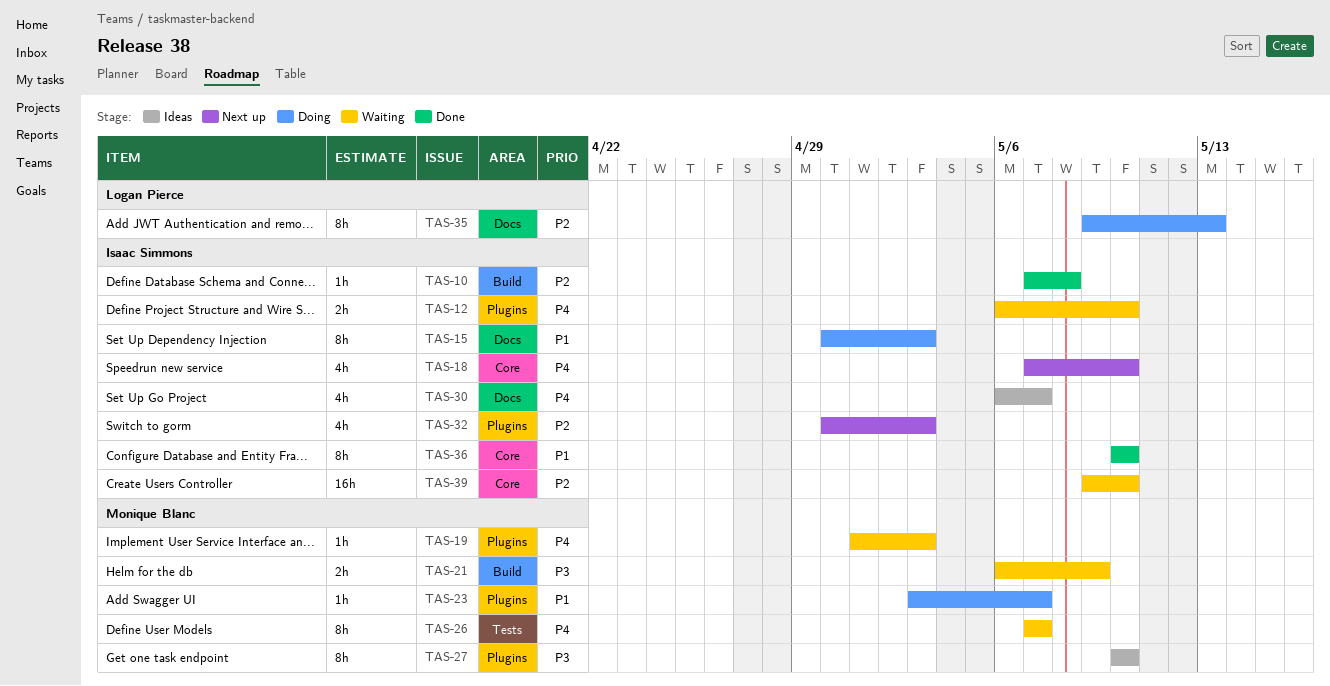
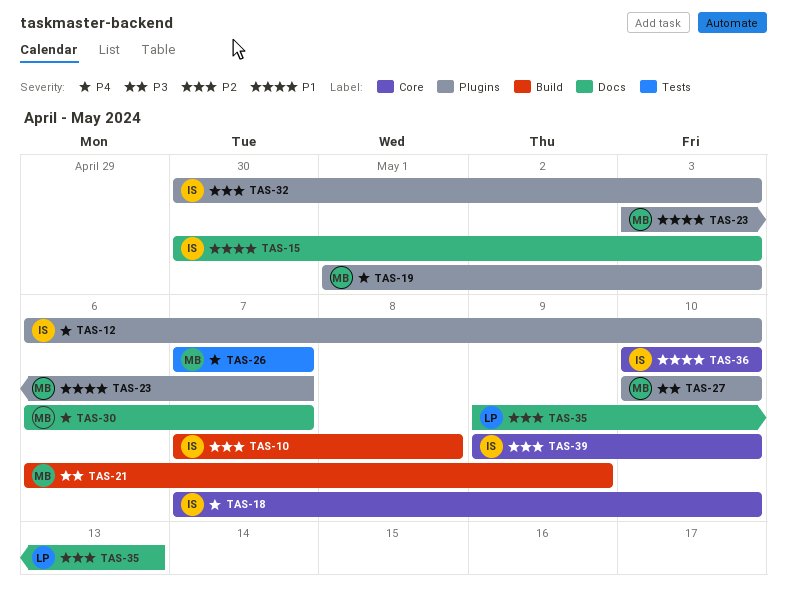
TAS-30, owner: Isaac Simmons -> Monique Blanc

